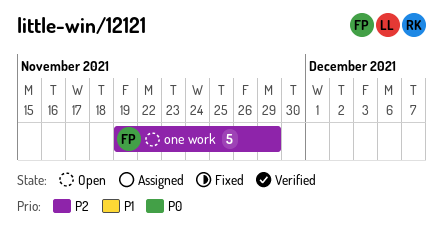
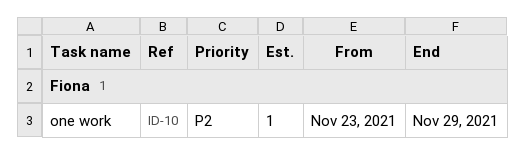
one work, estimate: 5 -> 1
one work, start: Nov 19 -> Nov 23

